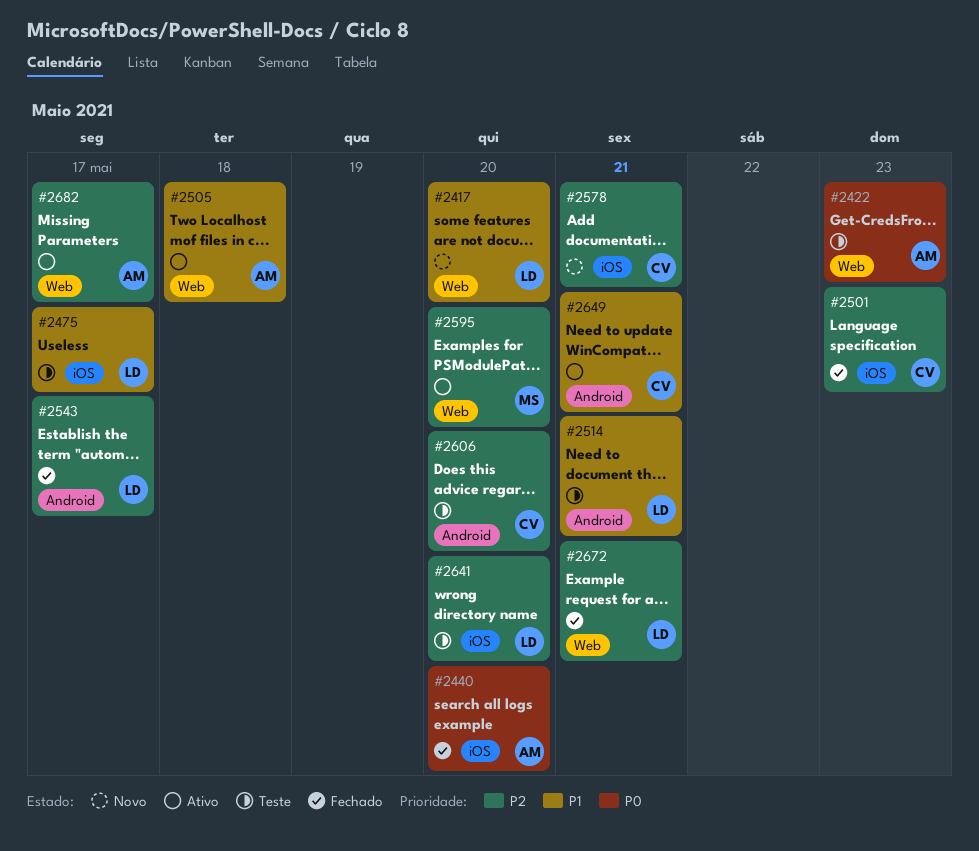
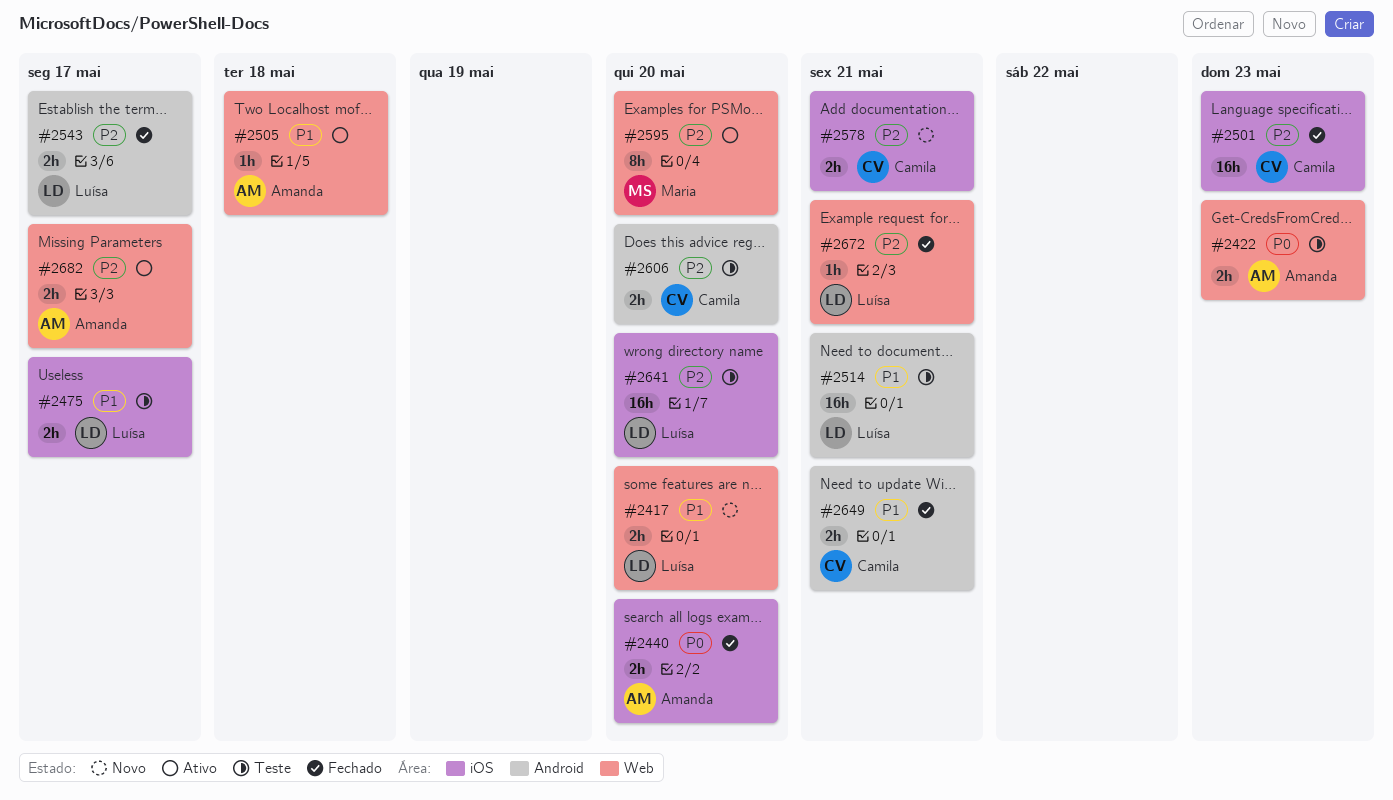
#2649, status: Ativo -> Fechado

